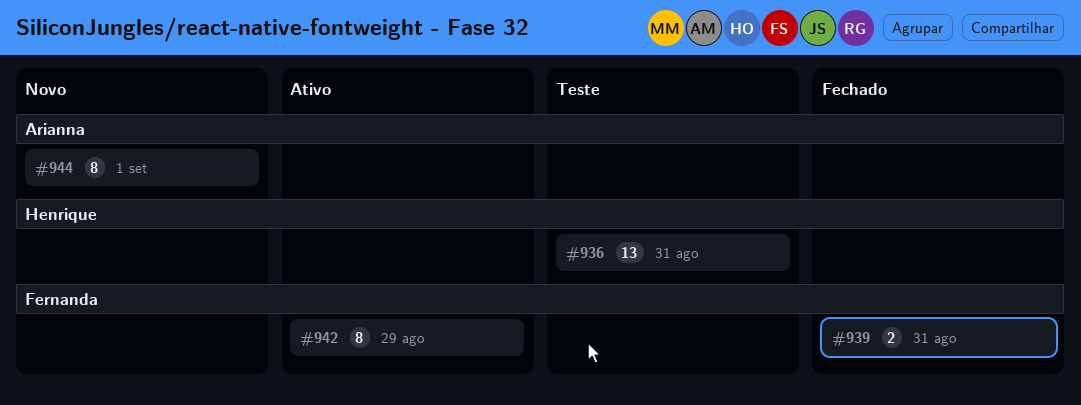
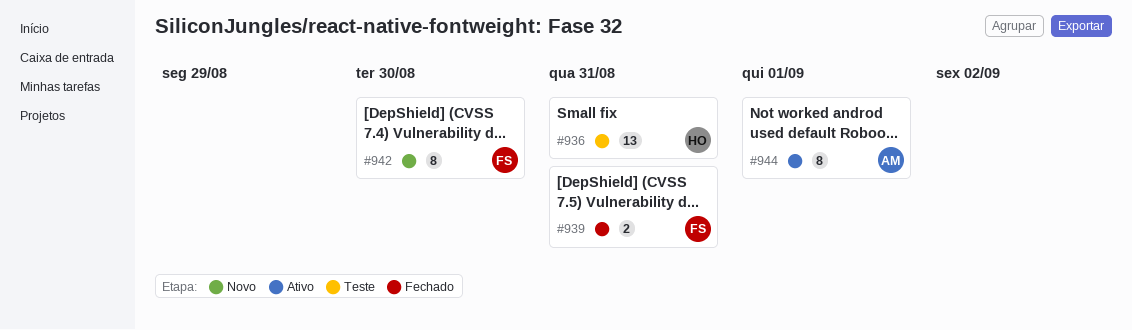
#942, status: Ativo -> Novo
#942, due: Aug 29 -> Aug 30
#944, status: Novo -> Ativo

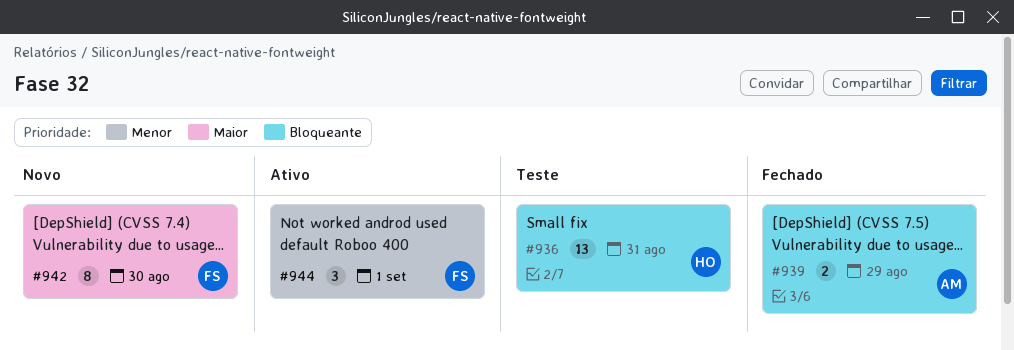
#939, owner: FS -> AM
#939, due: Aug 31 -> Aug 29
#944, owner: AM -> FS
#944, estimate: 8 -> 3

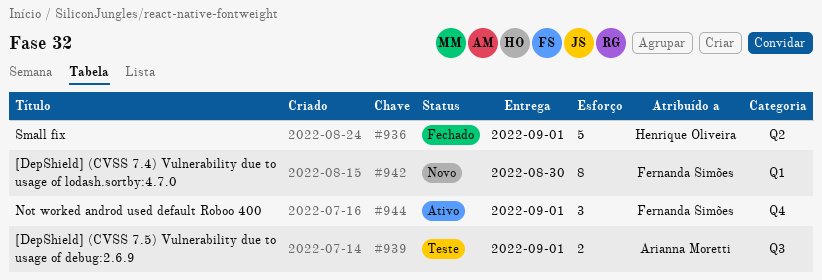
#936, status: Teste -> Fechado
#936, estimate: 13 -> 5
#936, due: Aug 31 -> Sep 1
#939, status: Fechado -> Teste
#939, due: Aug 29 -> Sep 1

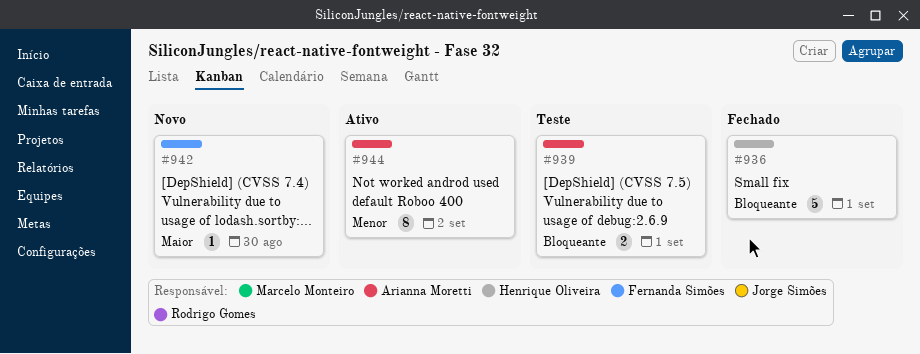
#942, estimate: 8 -> 1
#944, owner: Fernanda Simões -> Arianna Moretti
#944, estimate: 3 -> 8
#944, due: Sep 1 -> Sep 2

